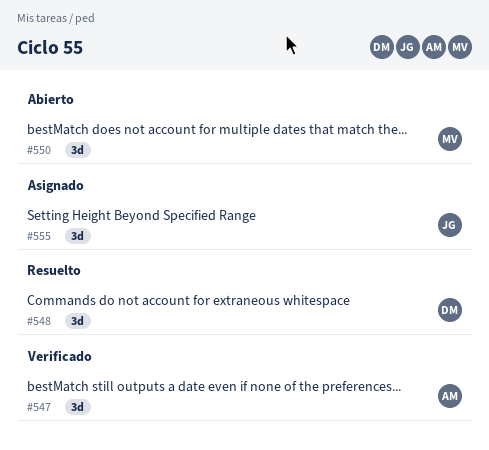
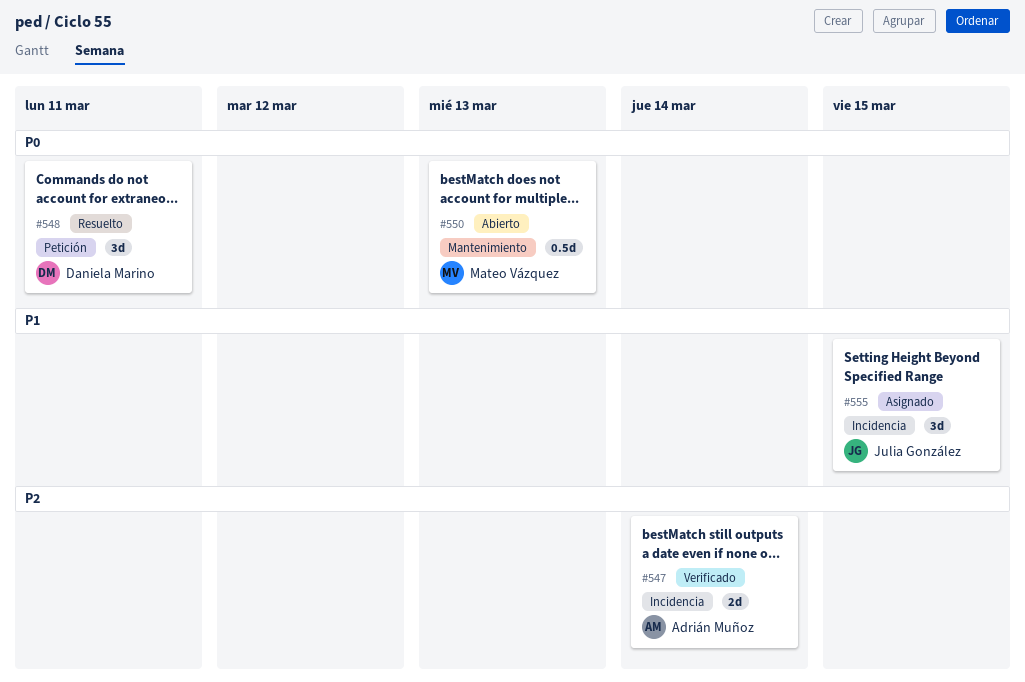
#547, estimate: 3d -> 2d
#550, estimate: 3d -> 0.5d

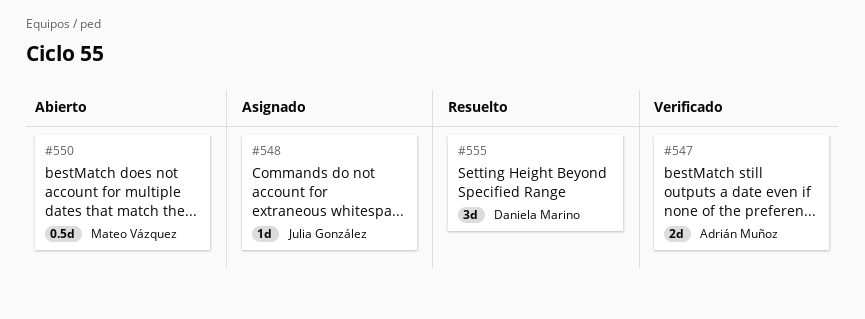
#548, status: Resuelto -> Asignado
#548, owner: Daniela Marino -> Julia González
#548, estimate: 3d -> 1d
#555, status: Asignado -> Resuelto
#555, owner: Julia González -> Daniela Marino

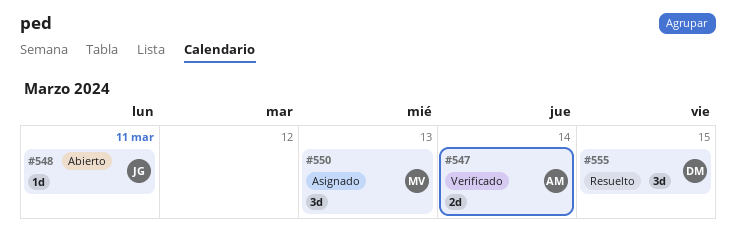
#548, status: Asignado -> Abierto
#550, status: Abierto -> Asignado
#550, estimate: 0.5d -> 3d

